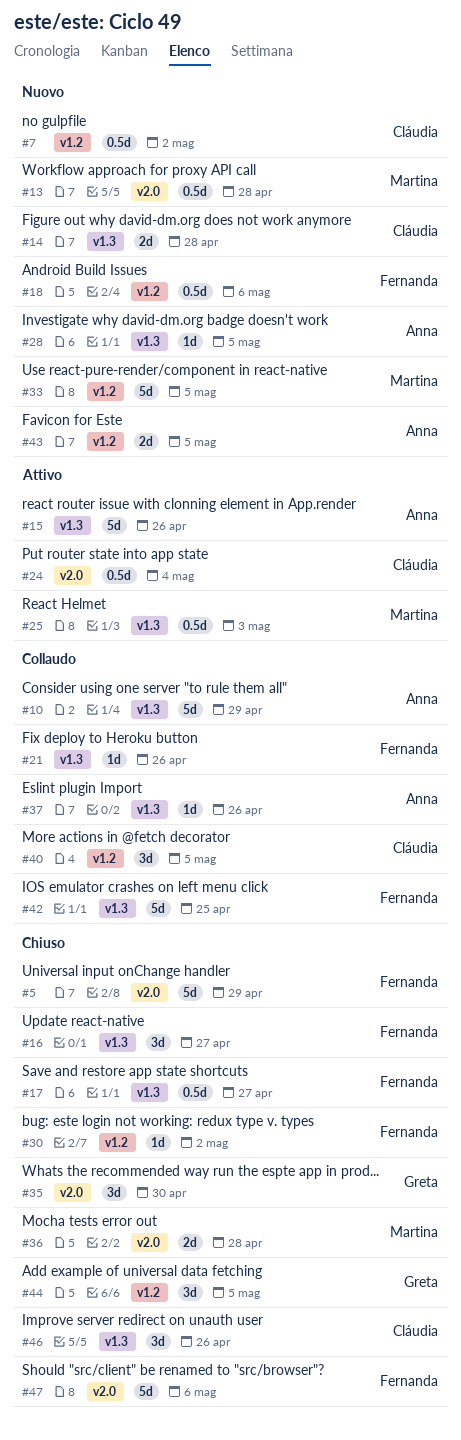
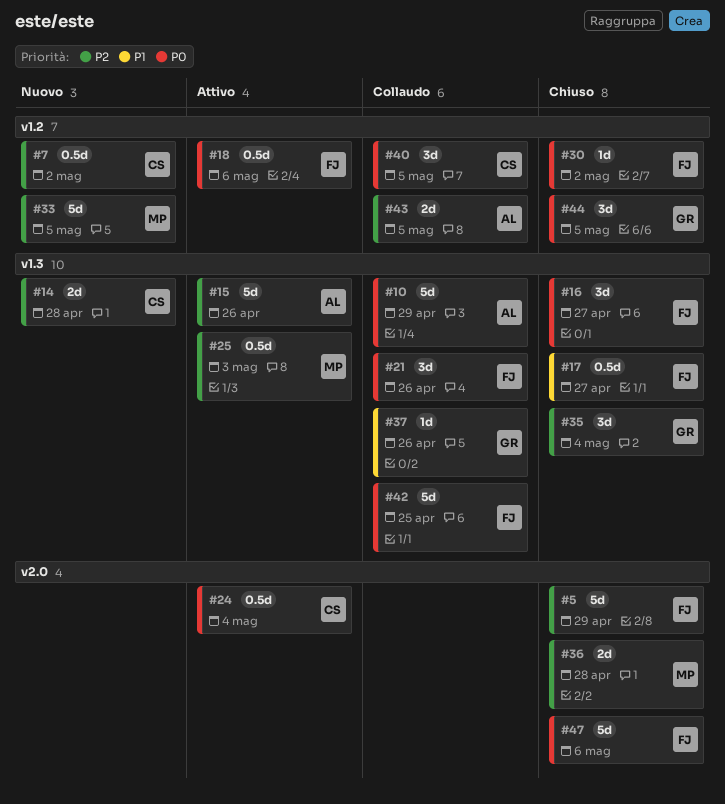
#13: present -> none
#18, status: Nuovo -> Attivo
#21, estimate: 1d -> 3d
#28: present -> none
#35, label: v2.0 -> v1.3
#35, due: Apr 30 -> May 4
#37, owner: Anna -> Greta
#43, status: Nuovo -> Collaudo
#46: present -> none

